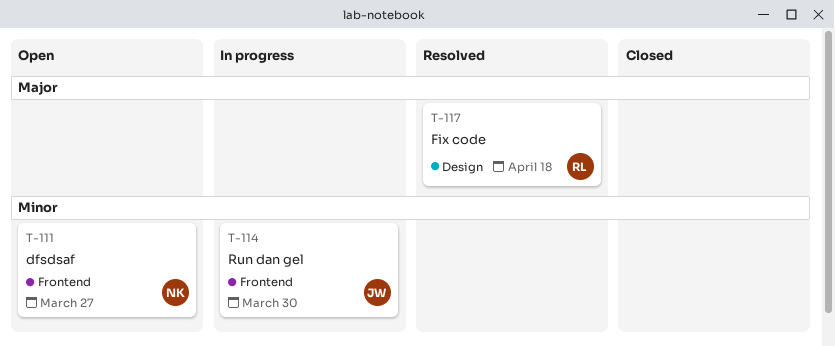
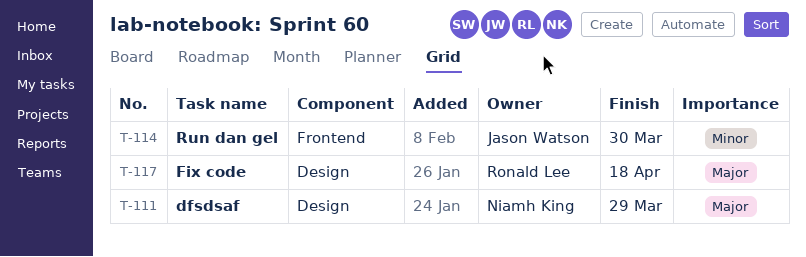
T-111, priority: Minor -> Major
T-111, label: Frontend -> Design
T-111, due: Mar 27 -> Mar 29

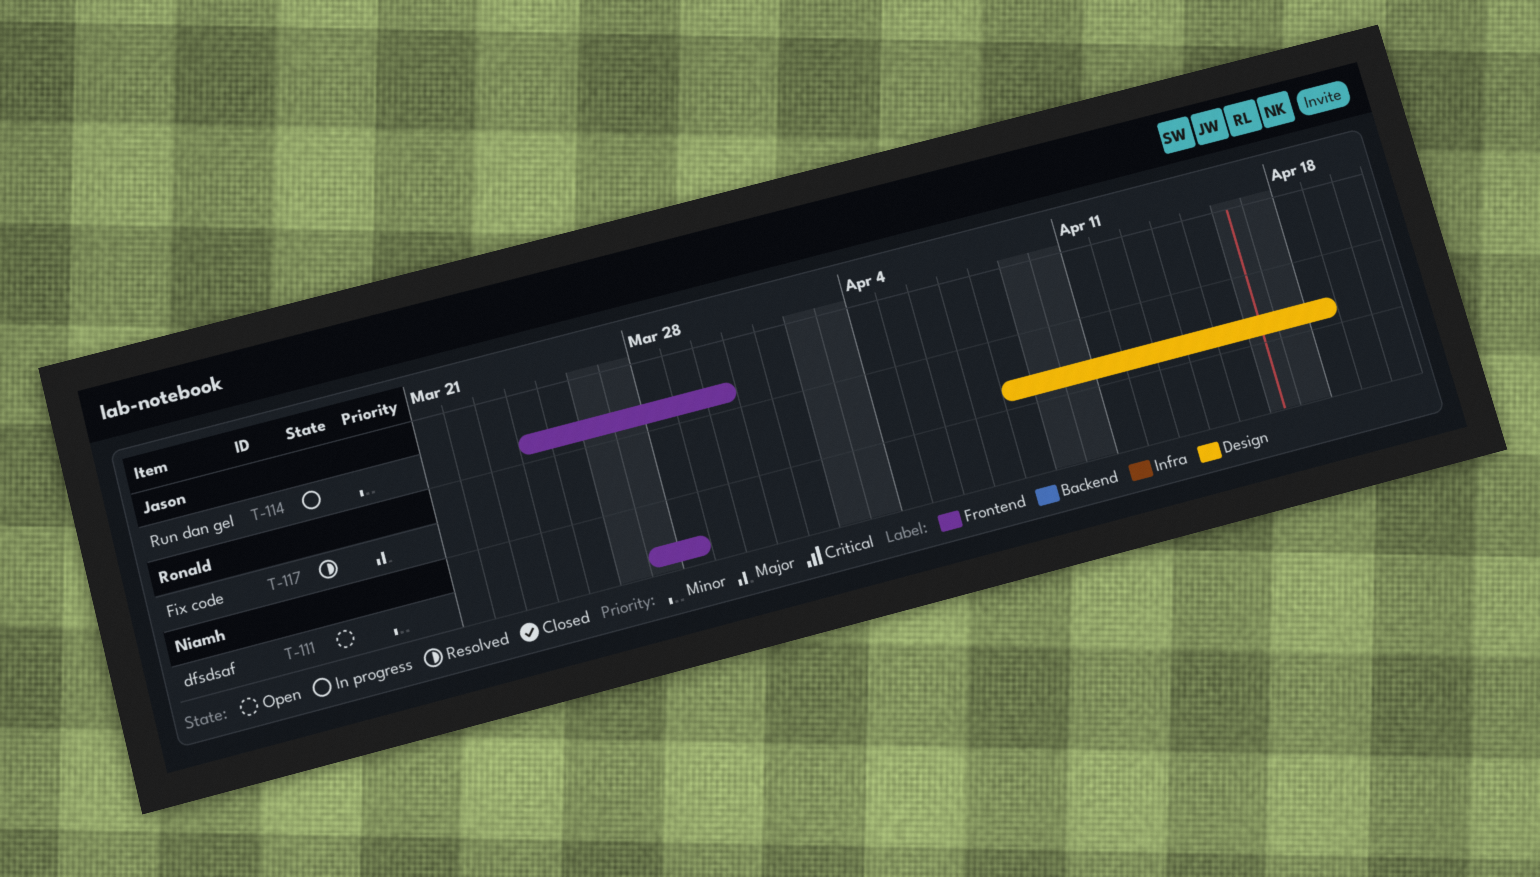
T-111, priority: Major -> Minor
T-111, label: Design -> Frontend
T-111, due: Mar 29 -> Mar 28

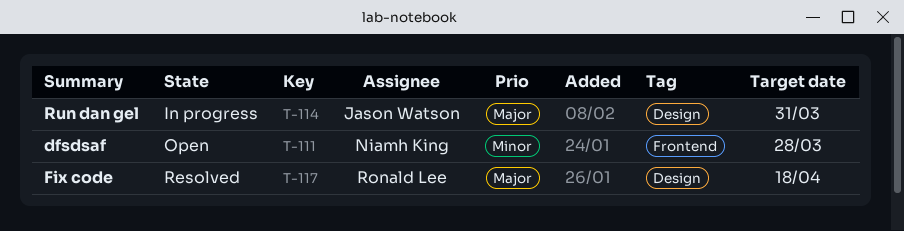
T-114, priority: Minor -> Major
T-114, label: Frontend -> Design
T-114, due: Mar 30 -> Mar 31

